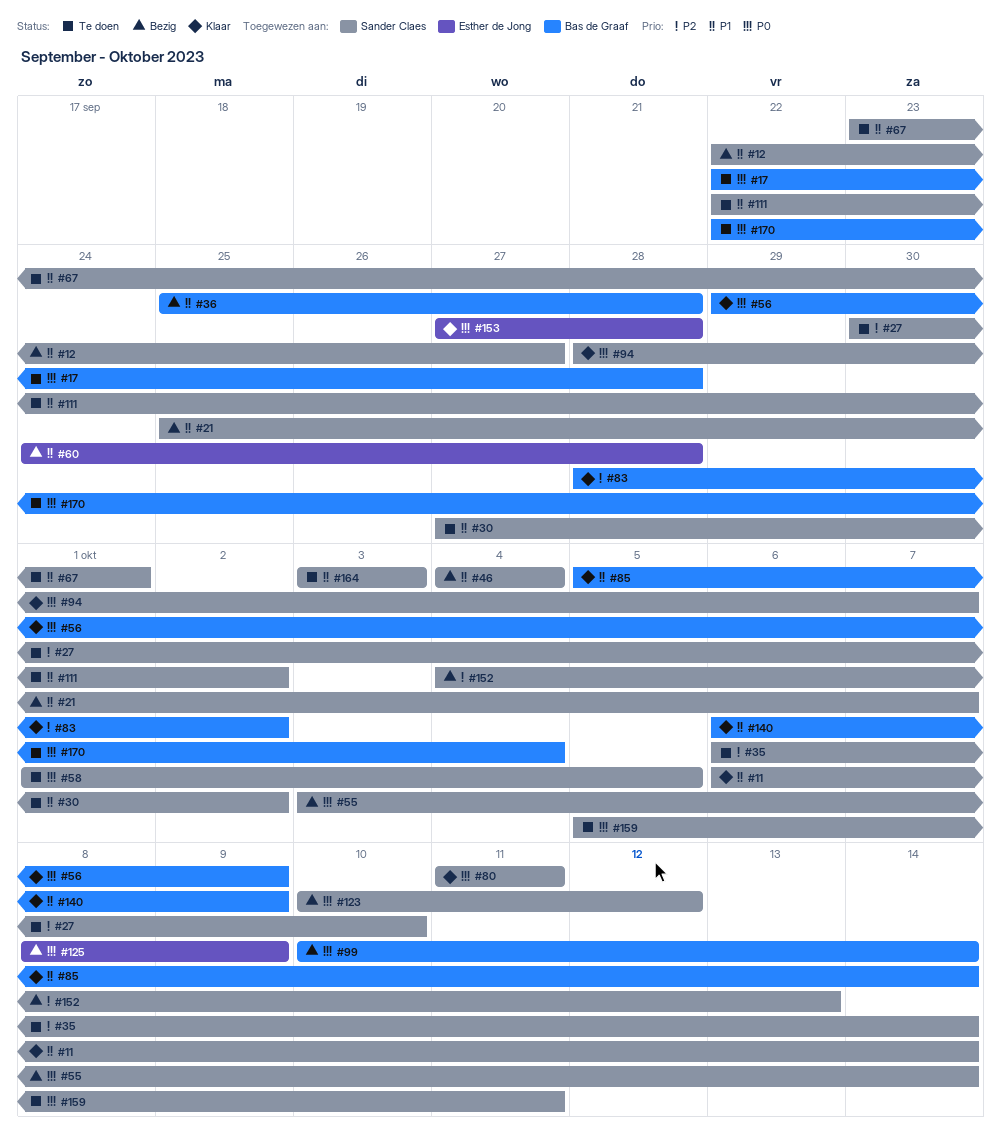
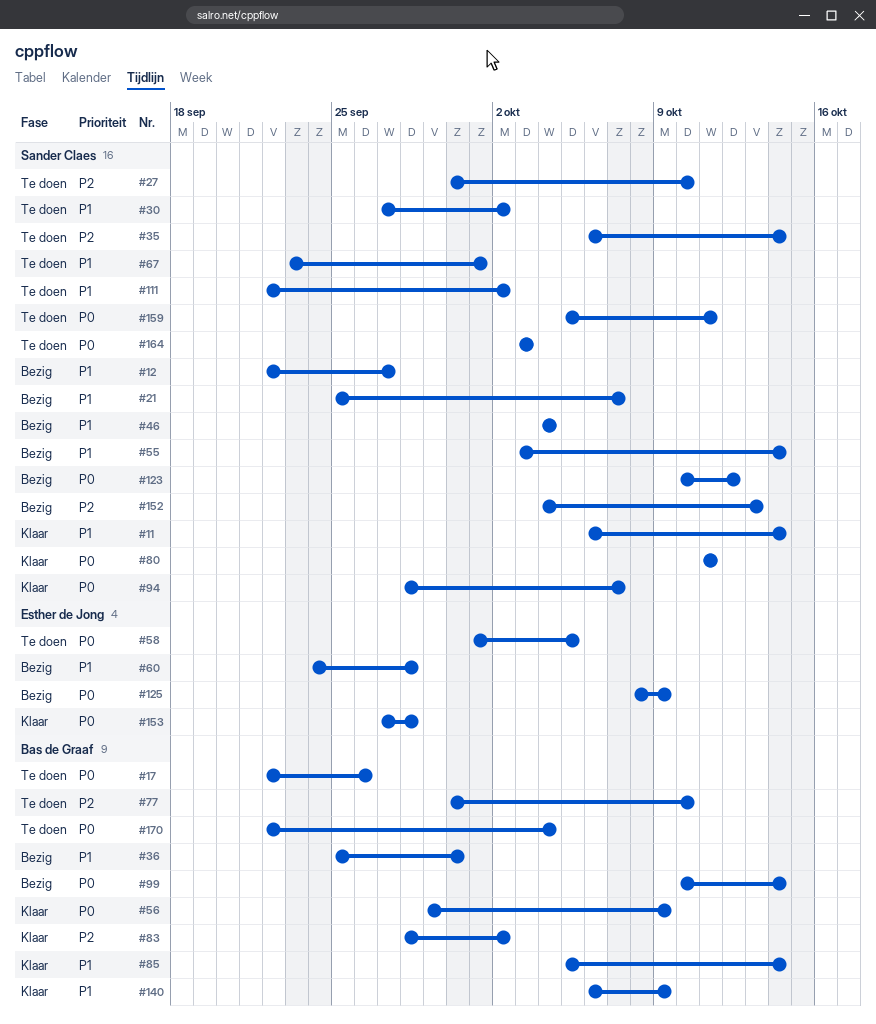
#17, due: Sep 28 -> Sep 26
#36, due: Sep 28 -> Sep 30
#55, priority: P0 -> P1
#58, owner: Sander Claes -> Esther de Jong
#77: none -> present
#164, priority: P1 -> P0

